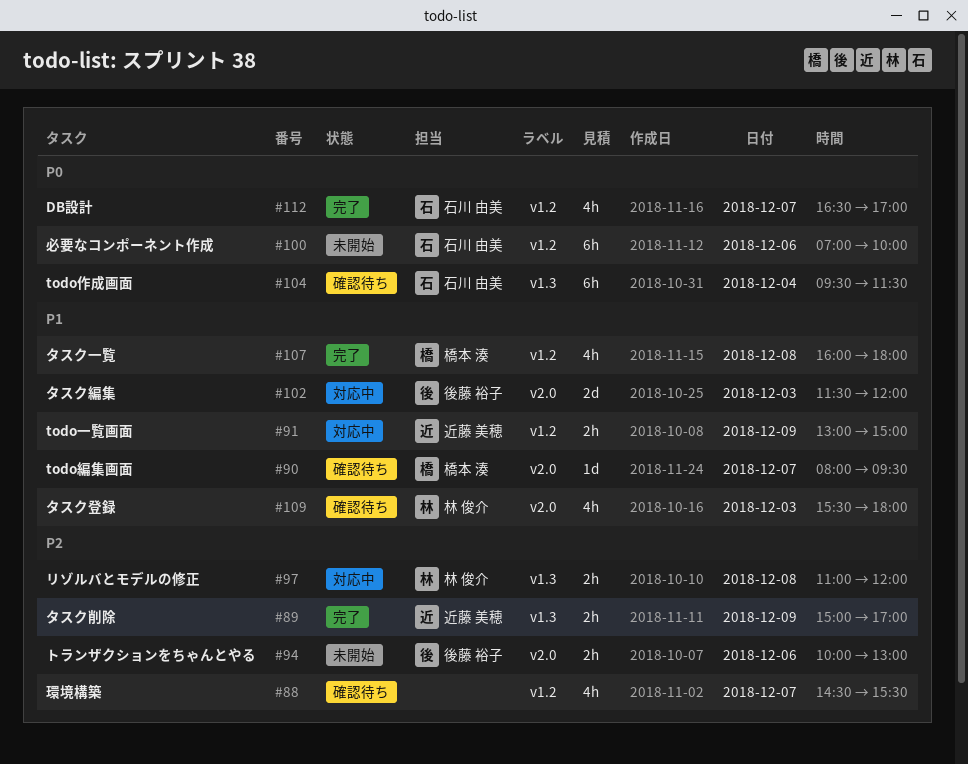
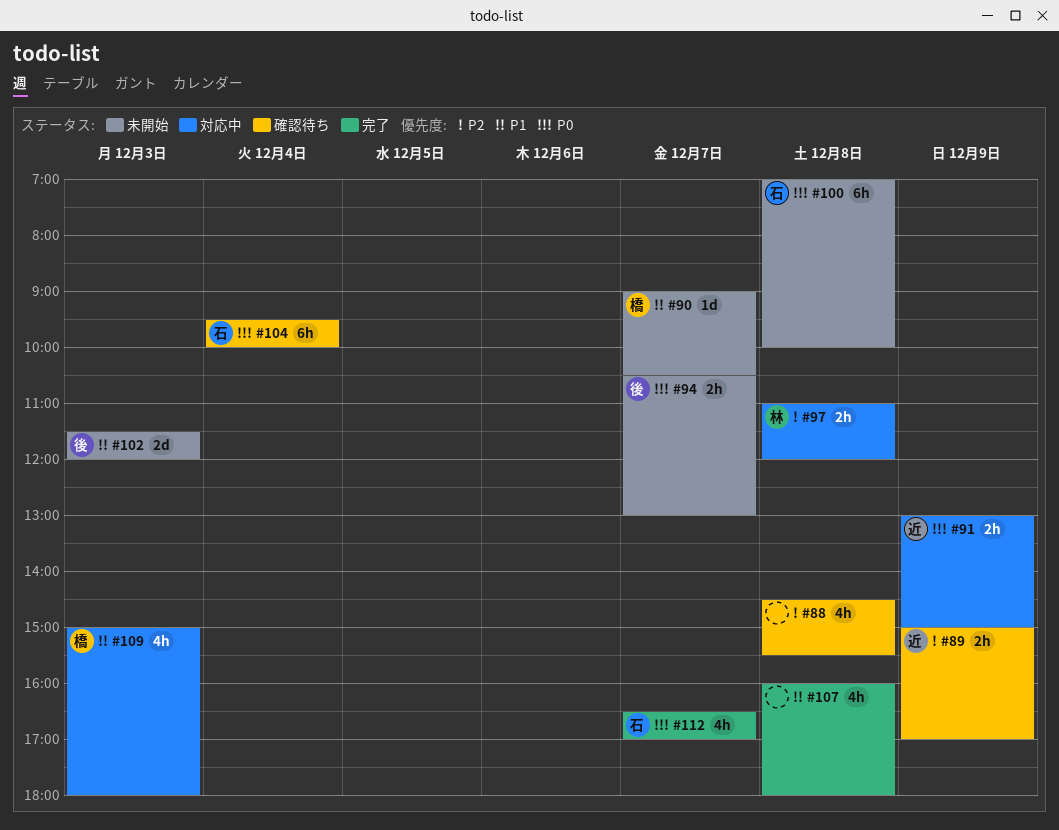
#88, day: Dec 7 -> Dec 8
#89, status: 完了 -> 確認待ち
#90, status: 確認待ち -> 未開始
#90, begins: 08:00 -> 09:00
#90, ends: 09:30 -> 10:30
#91, priority: P1 -> P0
#94, priority: P2 -> P0
#94, day: Dec 6 -> Dec 7
#94, begins: 10:00 -> 10:30
#100, day: Dec 6 -> Dec 8
#102, status: 対応中 -> 未開始
#104, ends: 11:30 -> 10:00
#107, owner: 橋本 湊 -> none
#109, status: 確認待ち -> 対応中
#109, owner: 林 俊介 -> 橋本 湊
#109, begins: 15:30 -> 15:00

